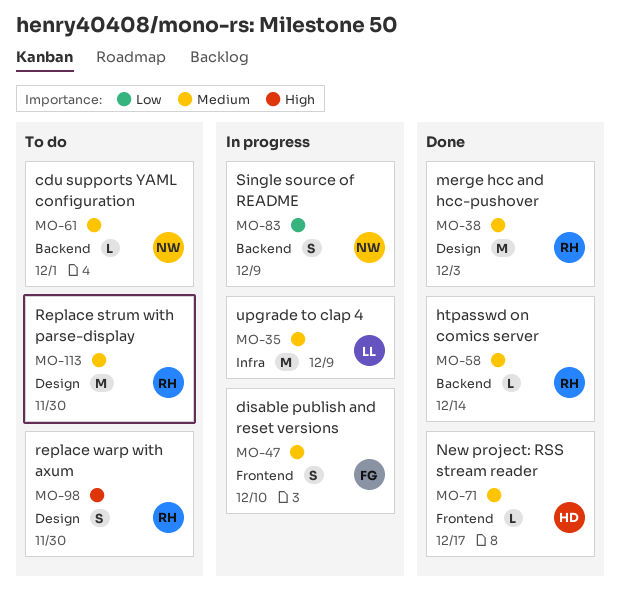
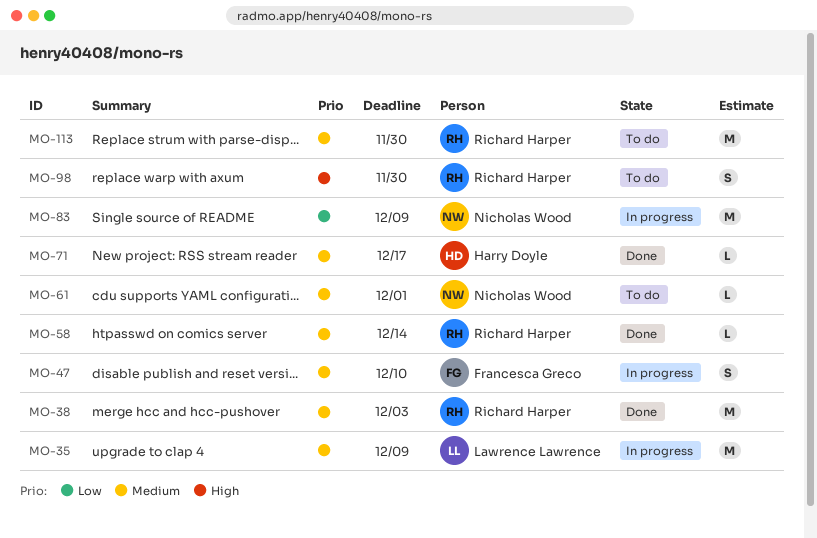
MO-83, estimate: S -> M

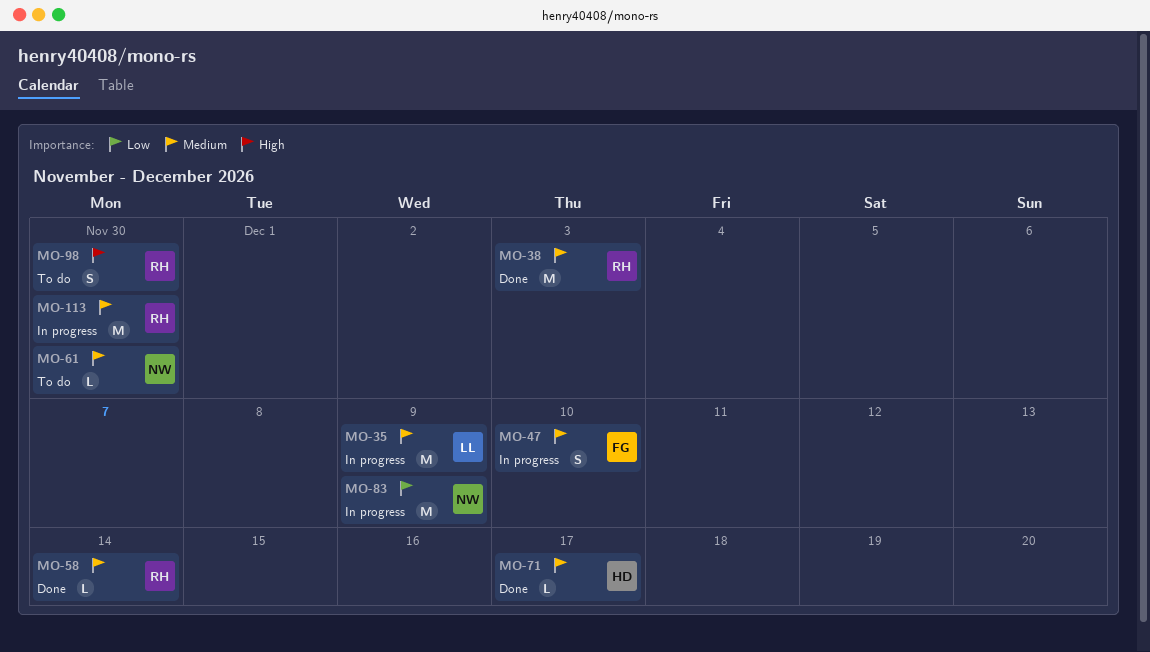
MO-61, due: Dec 1 -> Nov 30
MO-113, status: To do -> In progress

